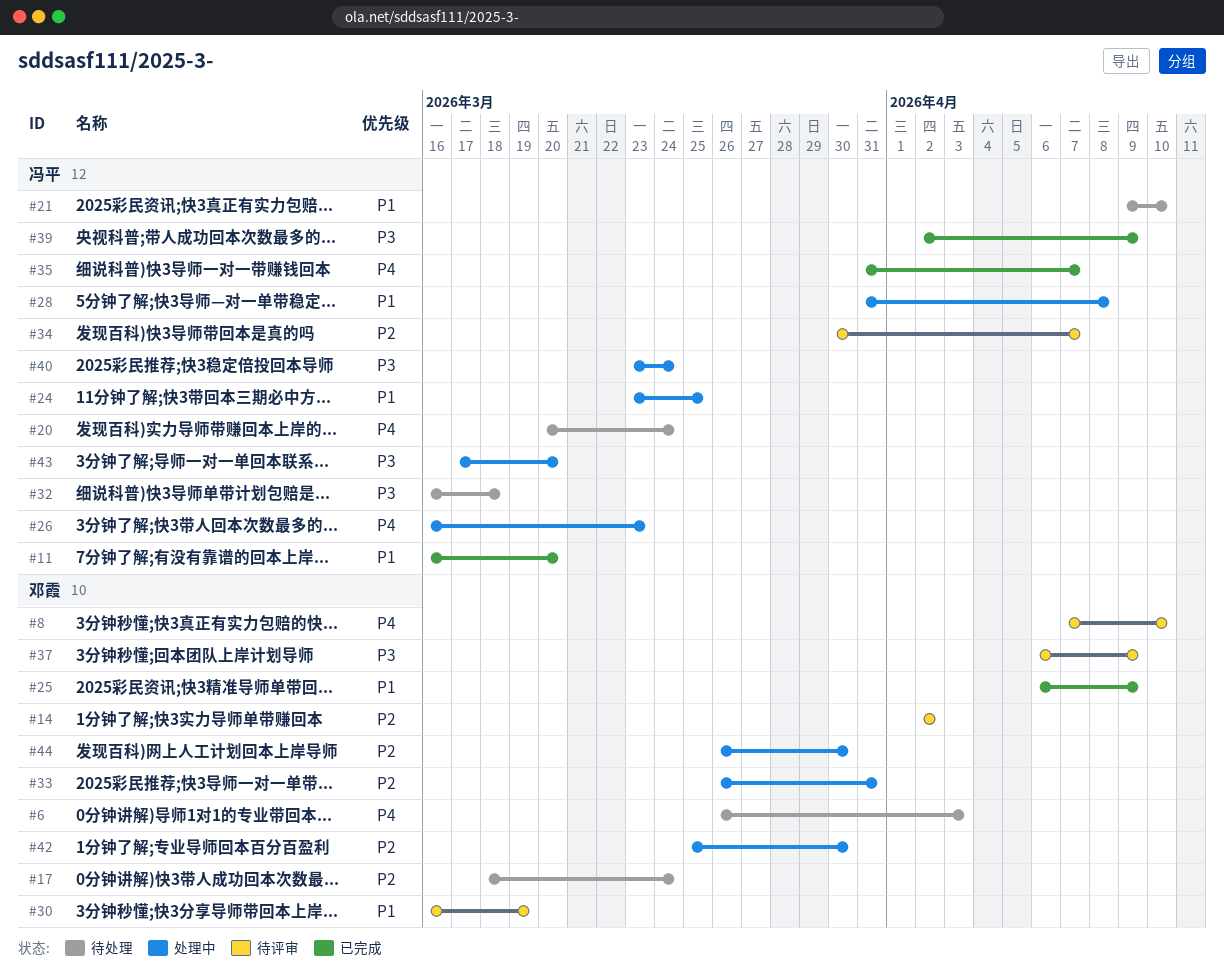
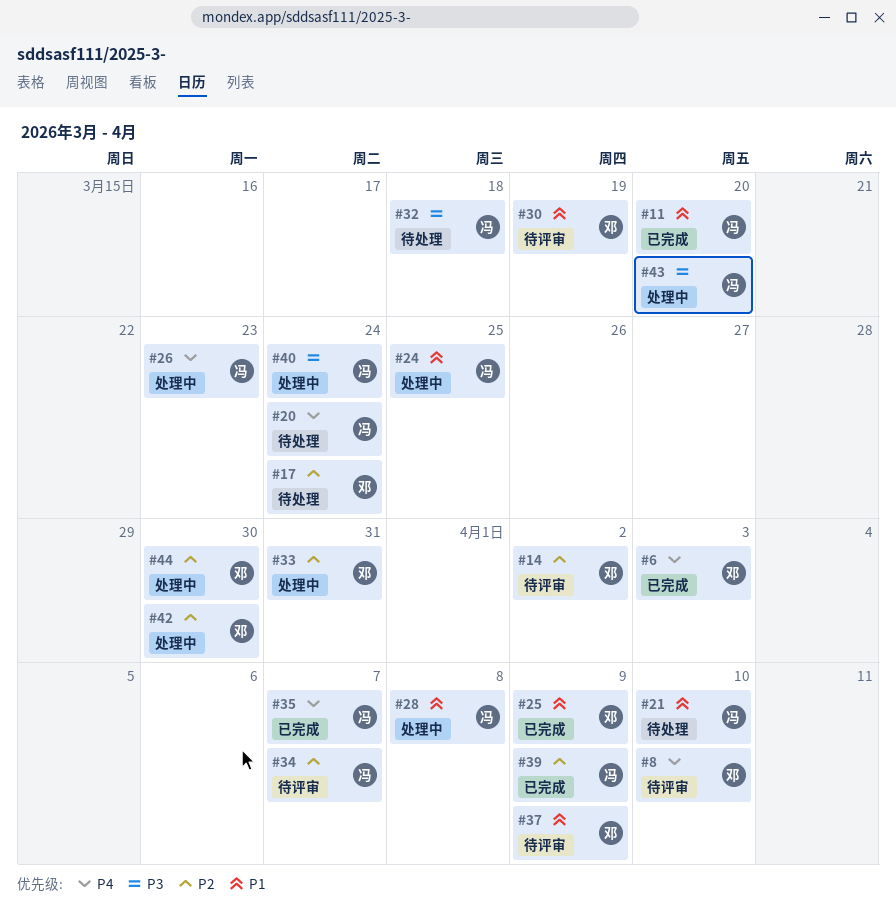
#6, status: 待处理 -> 已完成
#37, priority: P3 -> P1
#39, priority: P3 -> P2

